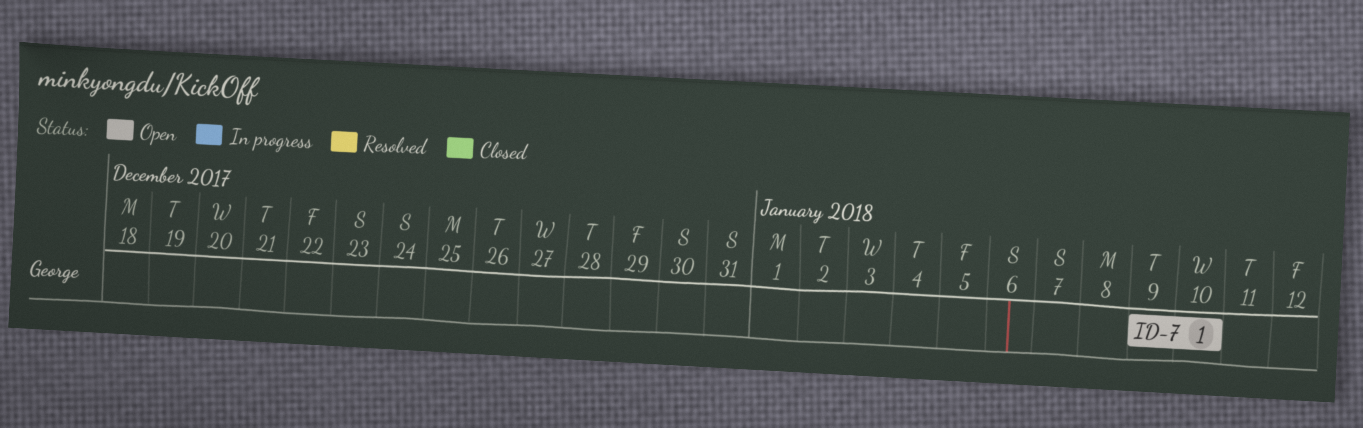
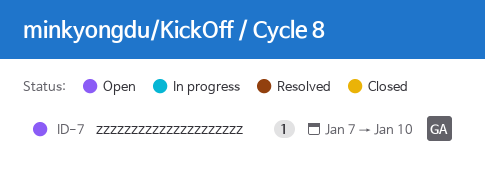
ID-7, start: Jan 9 -> Jan 7

